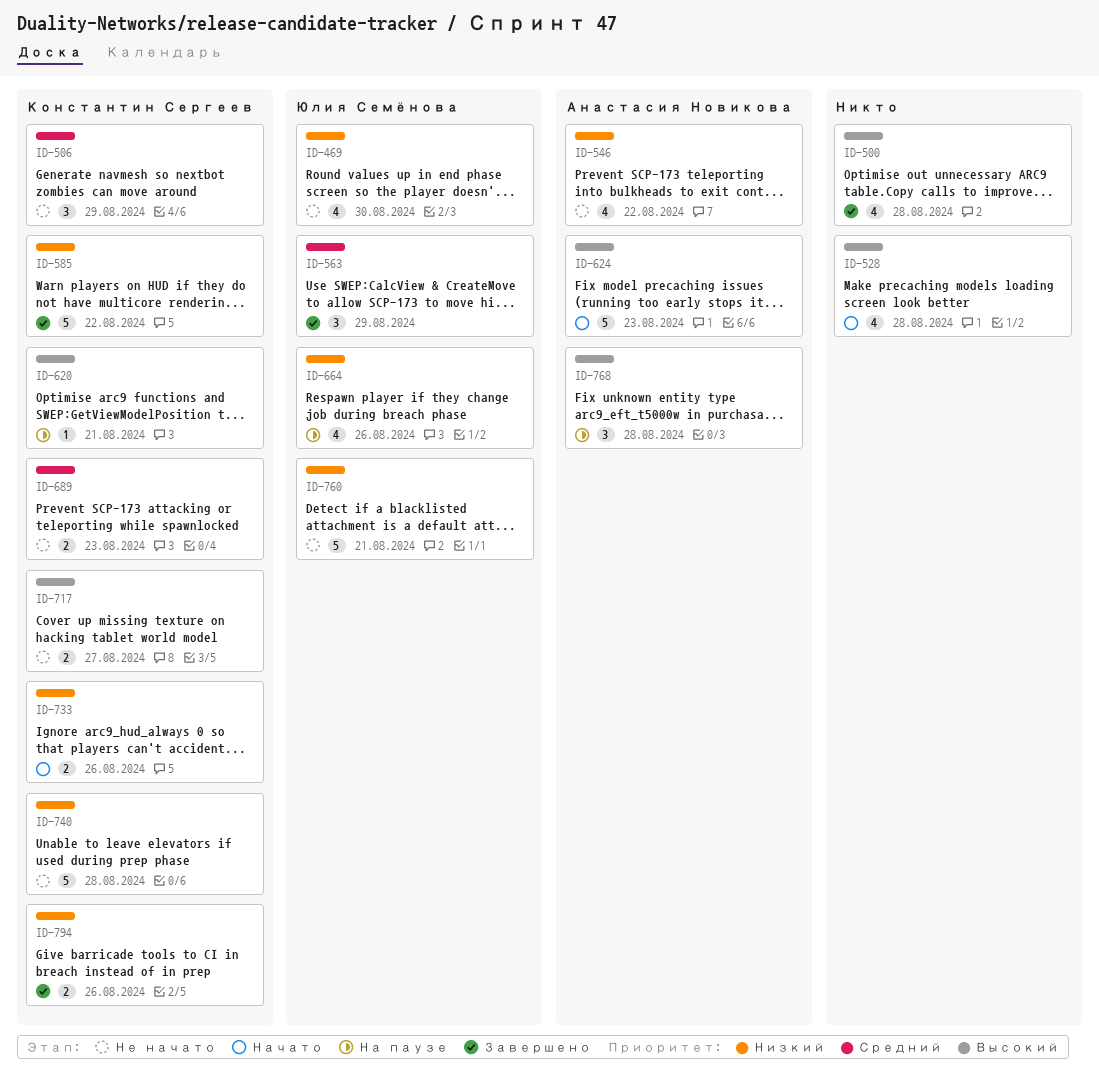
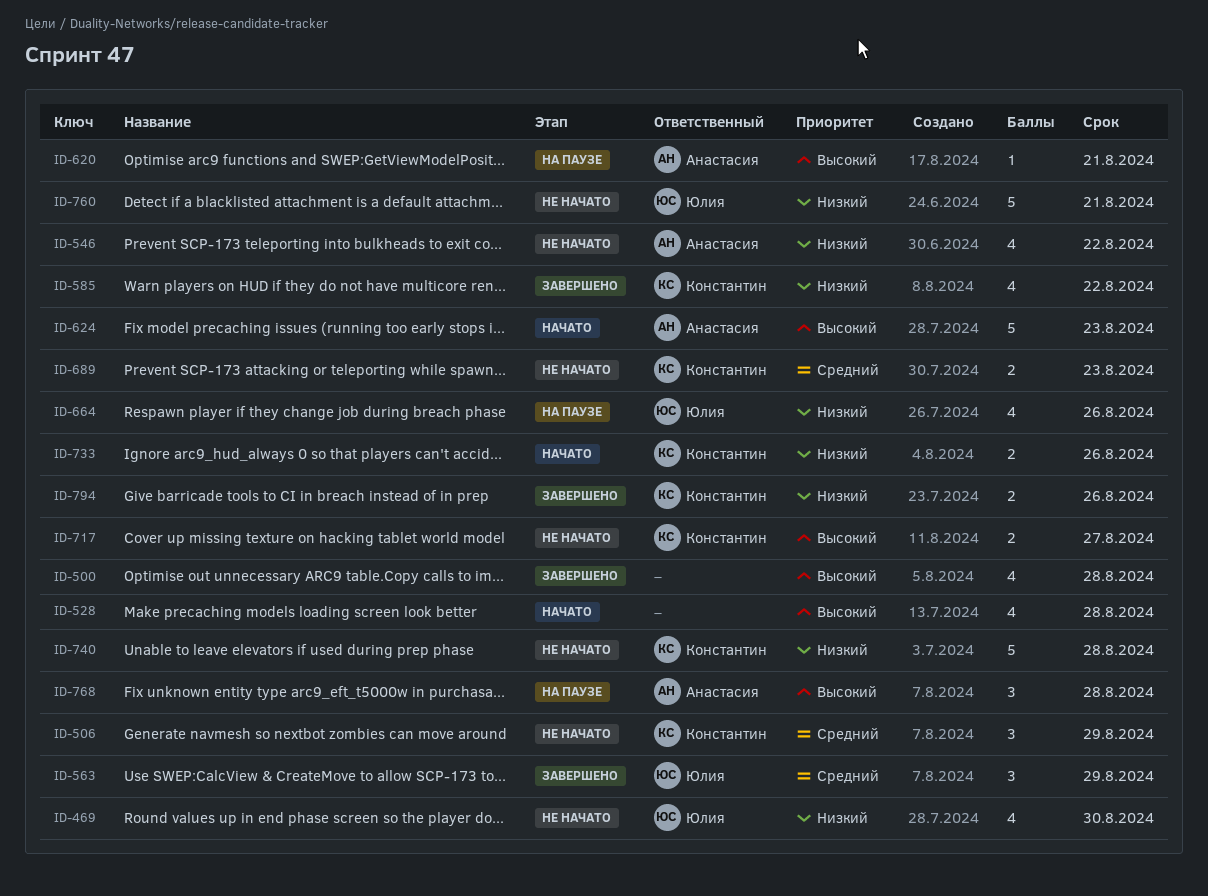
ID-585, estimate: 5 -> 4
ID-620, owner: Константин Сергеев -> Анастасия Новикова

